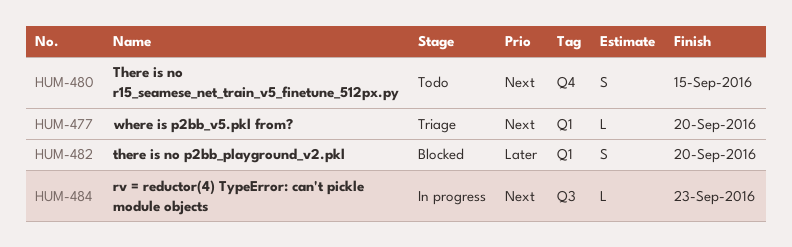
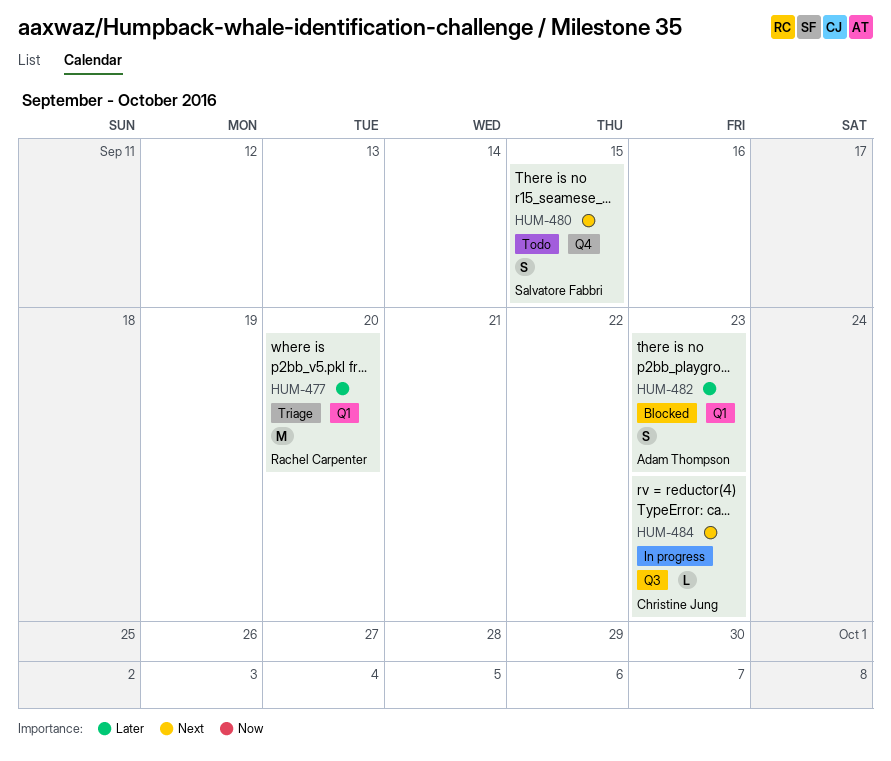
HUM-477, priority: Next -> Later
HUM-477, estimate: L -> M
HUM-482, due: Sep 20 -> Sep 23

